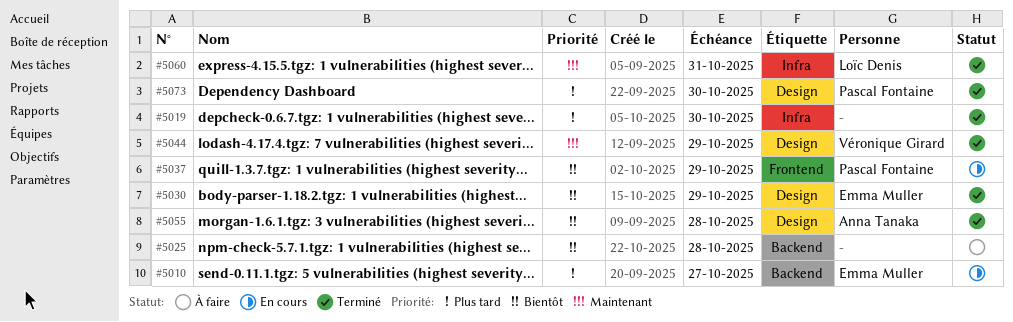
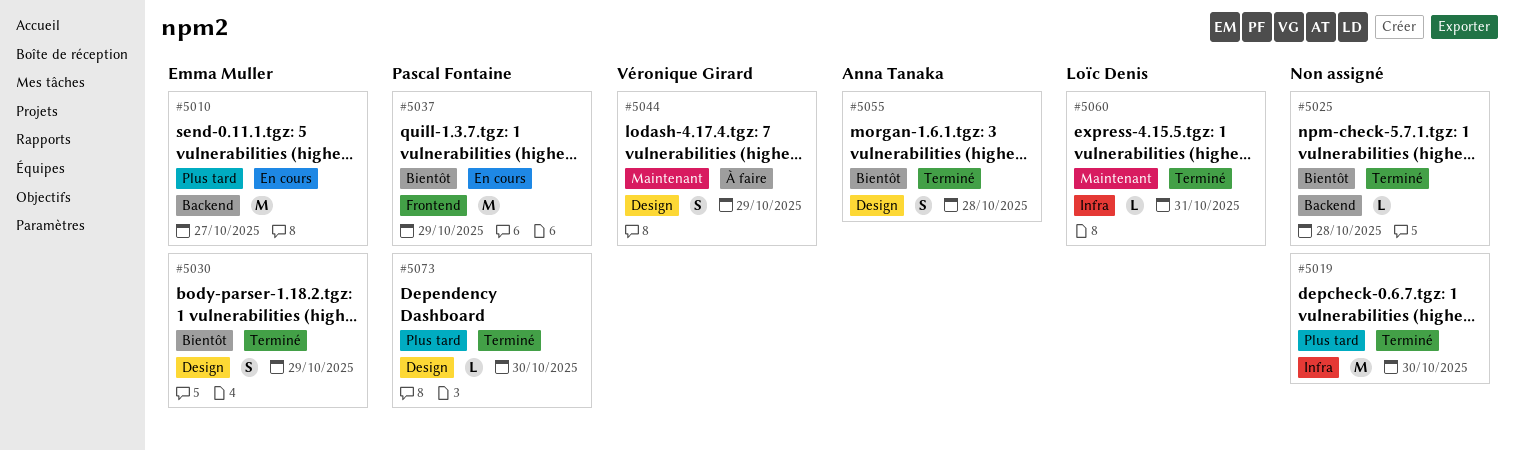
#5025, status: À faire -> Terminé
#5044, status: Terminé -> À faire

